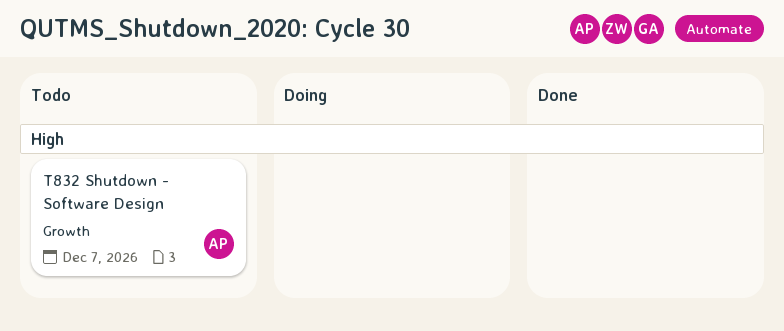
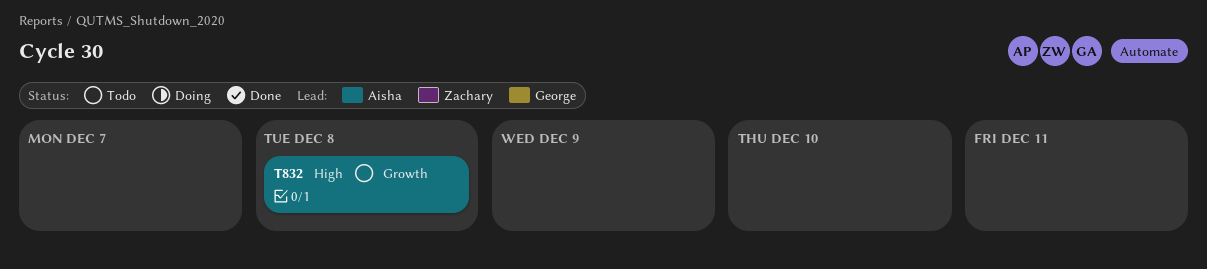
T832, due: Dec 7 -> Dec 8

